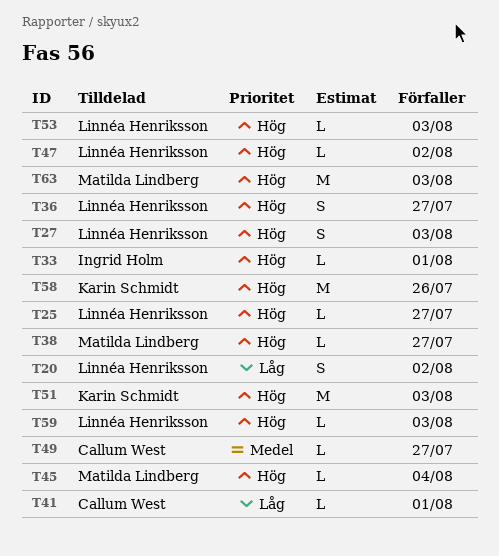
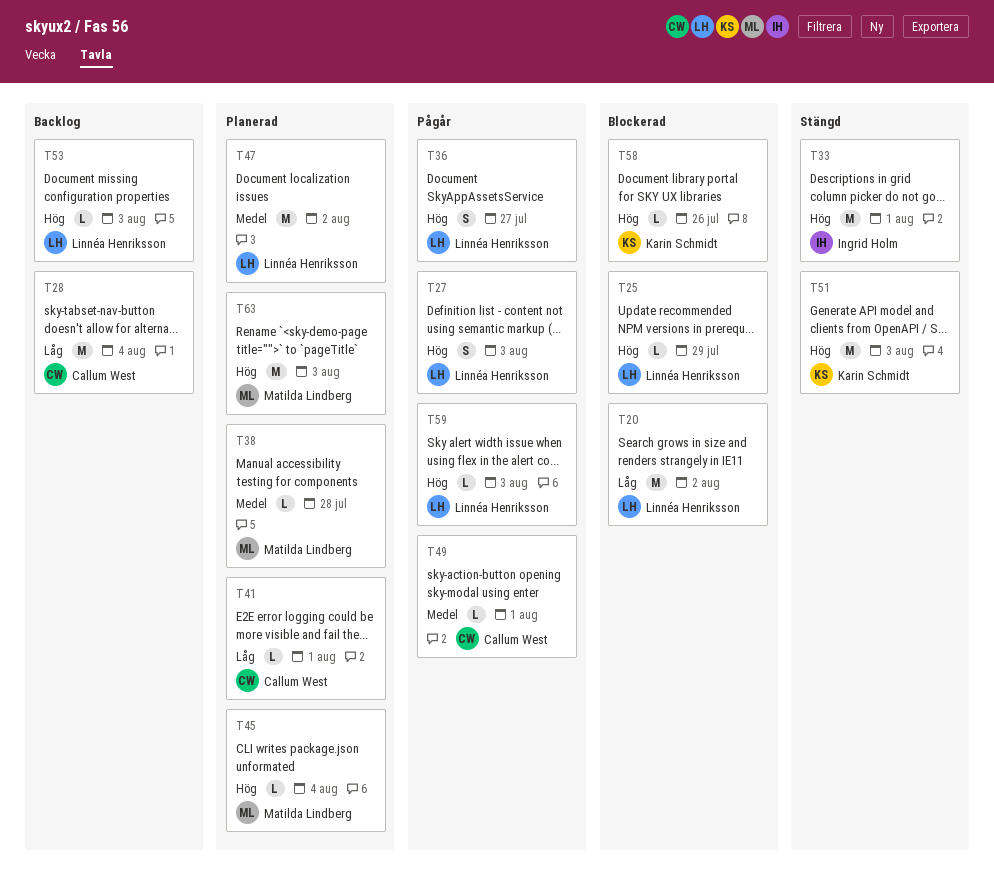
T20, estimate: S -> M
T25, due: Jul 27 -> Jul 29
T28: none -> present
T33, estimate: L -> M
T38, priority: Hög -> Medel
T38, due: Jul 27 -> Jul 28
T47, priority: Hög -> Medel
T47, estimate: L -> M
T49, due: Jul 27 -> Aug 1
T58, estimate: M -> L

